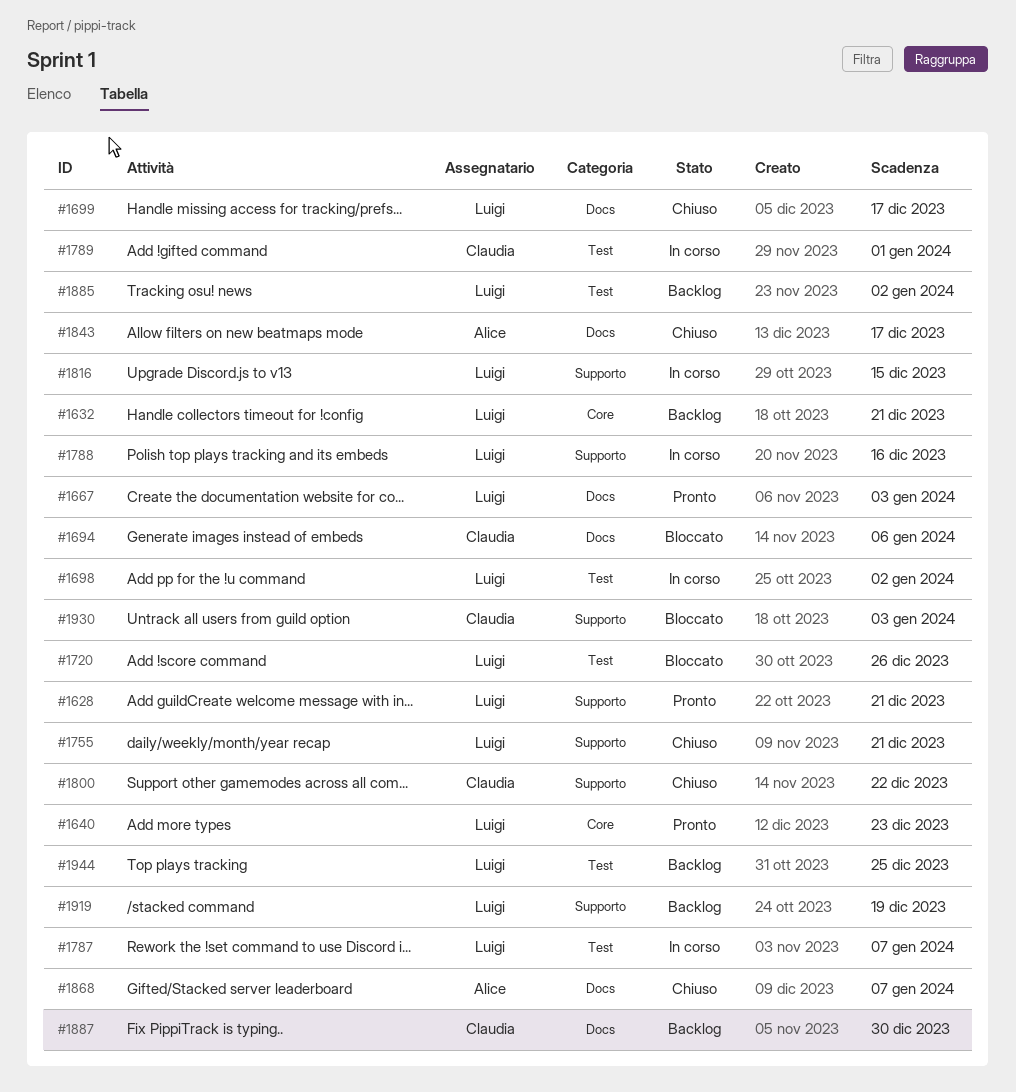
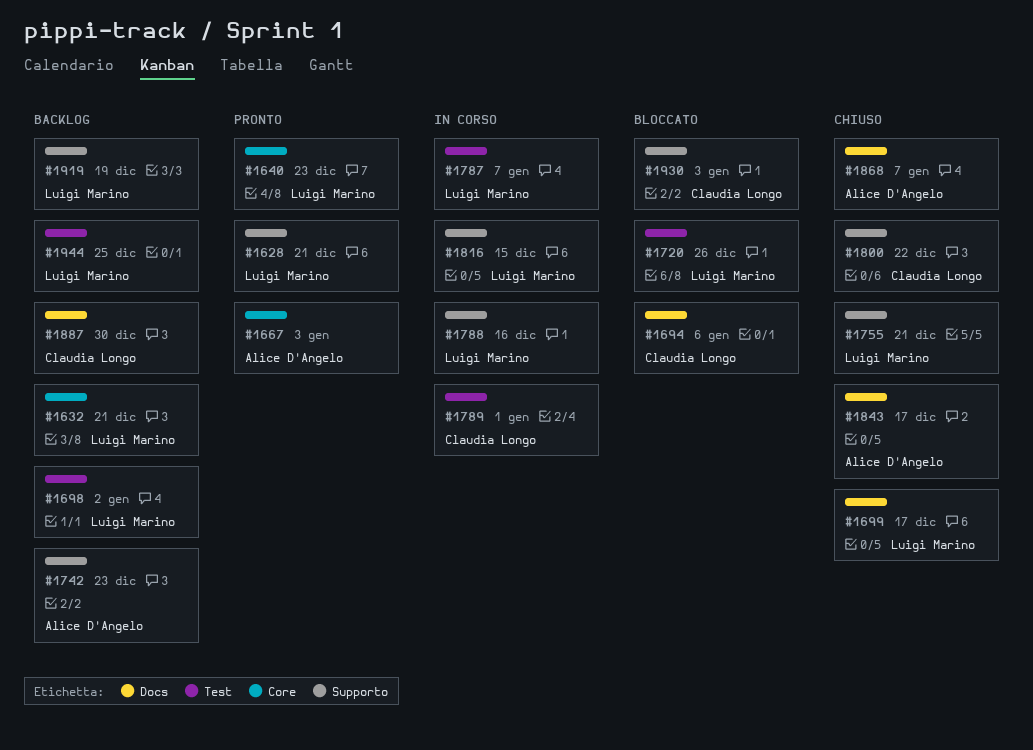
#1667, owner: Luigi Marino -> Alice D'Angelo
#1667, label: Docs -> Core
#1698, status: In corso -> Backlog
#1742: none -> present
#1885: present -> none

